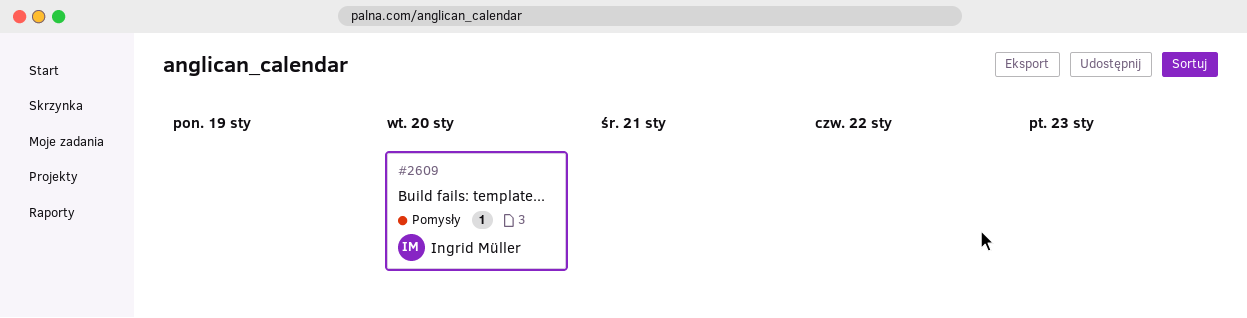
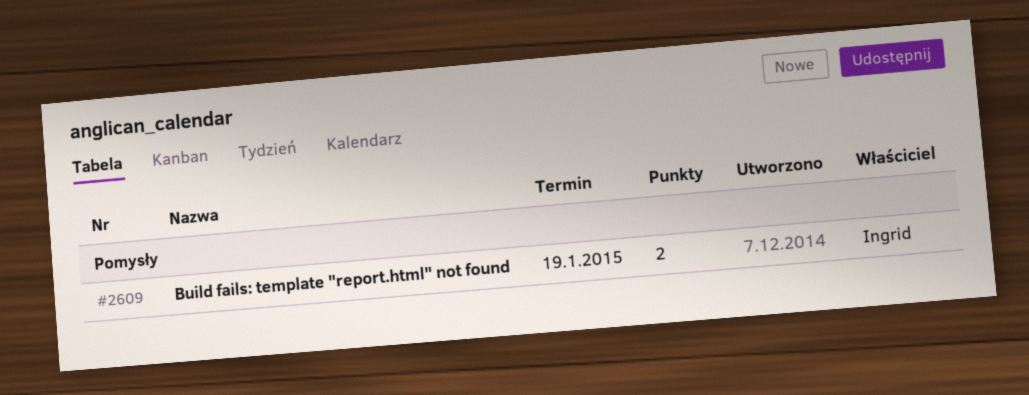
#2609, estimate: 1 -> 2
#2609, due: Jan 20 -> Jan 19

